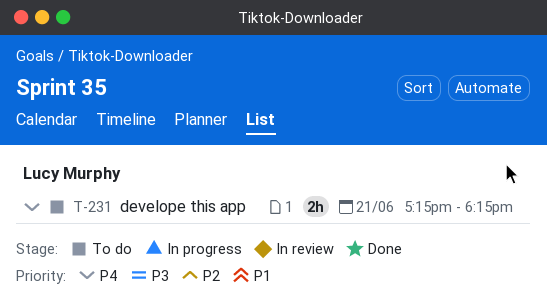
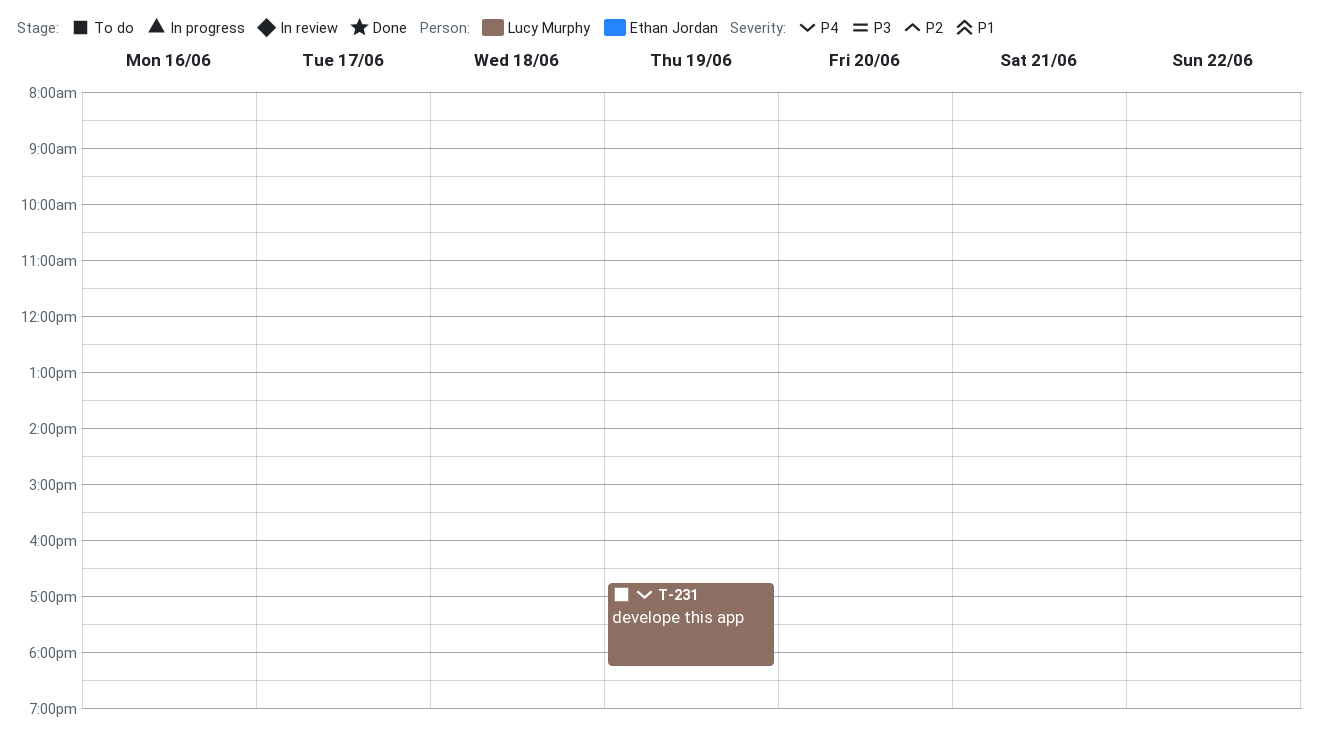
T-231, day: Jun 21 -> Jun 19
T-231, begins: 17:15 -> 16:45

